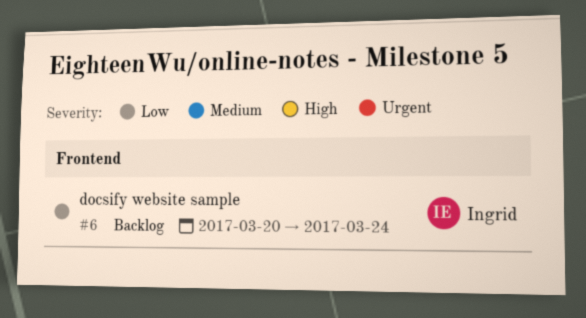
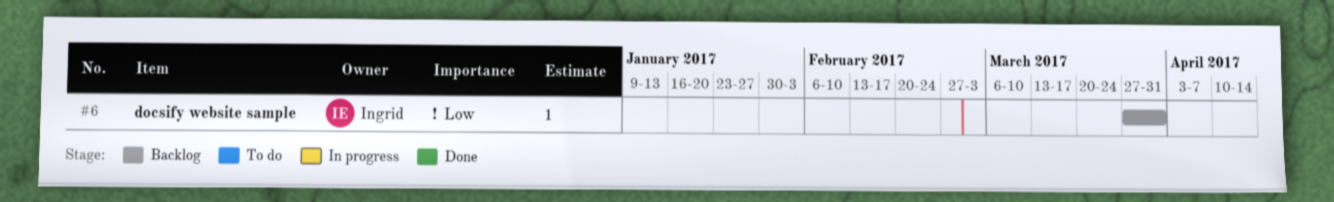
#6, start: Mar 20 -> Mar 27
#6, due: Mar 24 -> Mar 31

